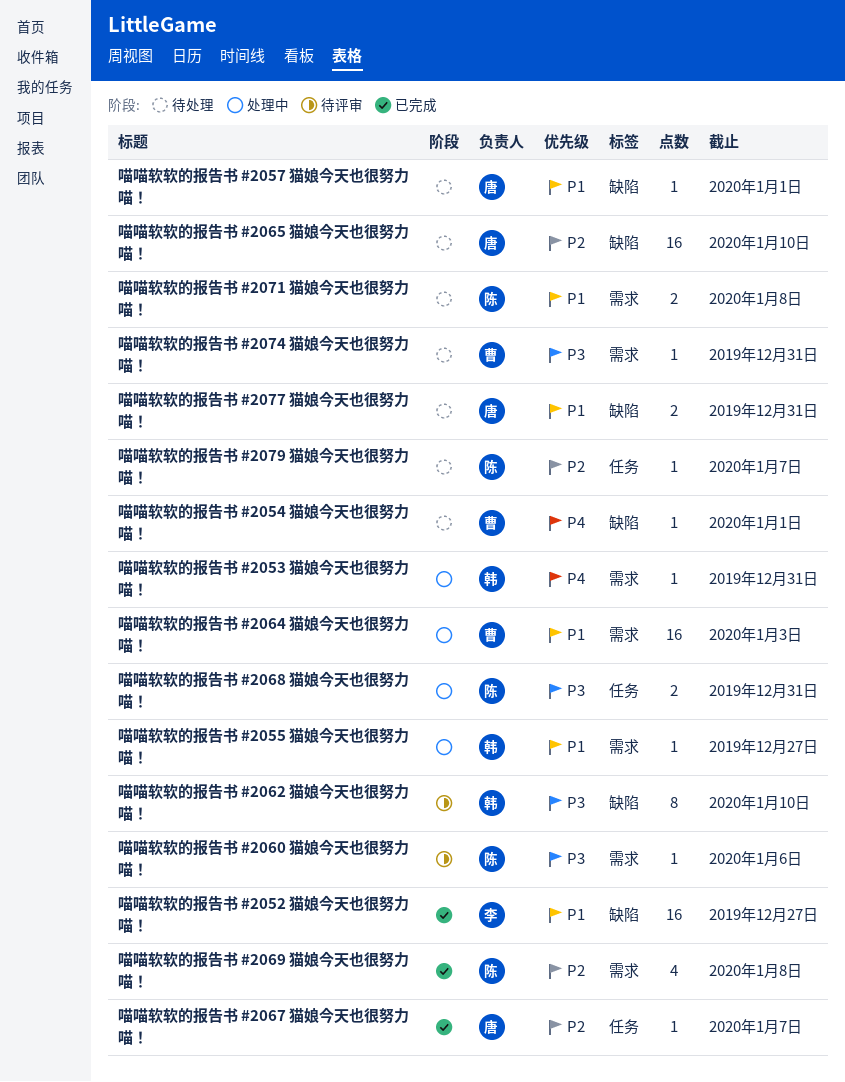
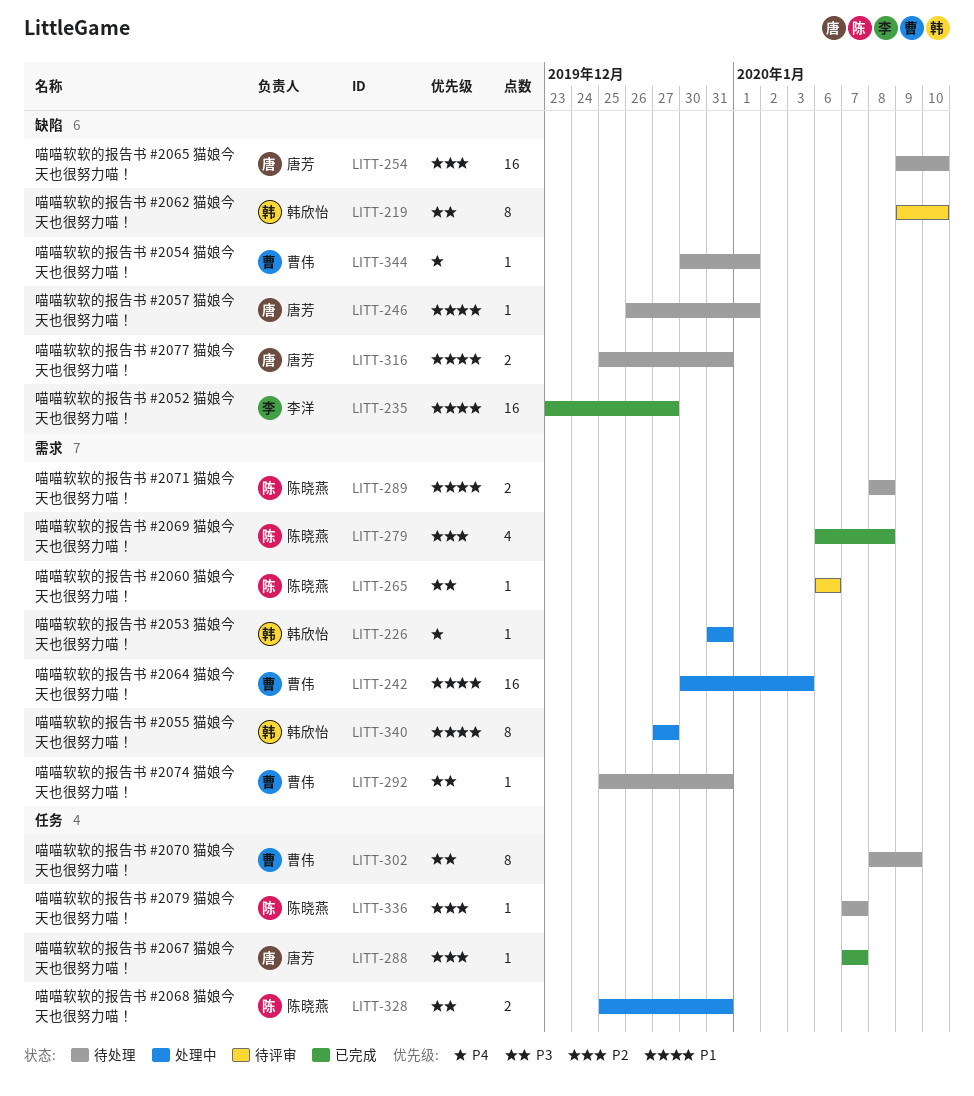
喵喵软软的报告书 #2055 猫娘今天也很努力喵！, estimate: 1 -> 8
喵喵软软的报告书 #2070 猫娘今天也很努力喵！: none -> present

